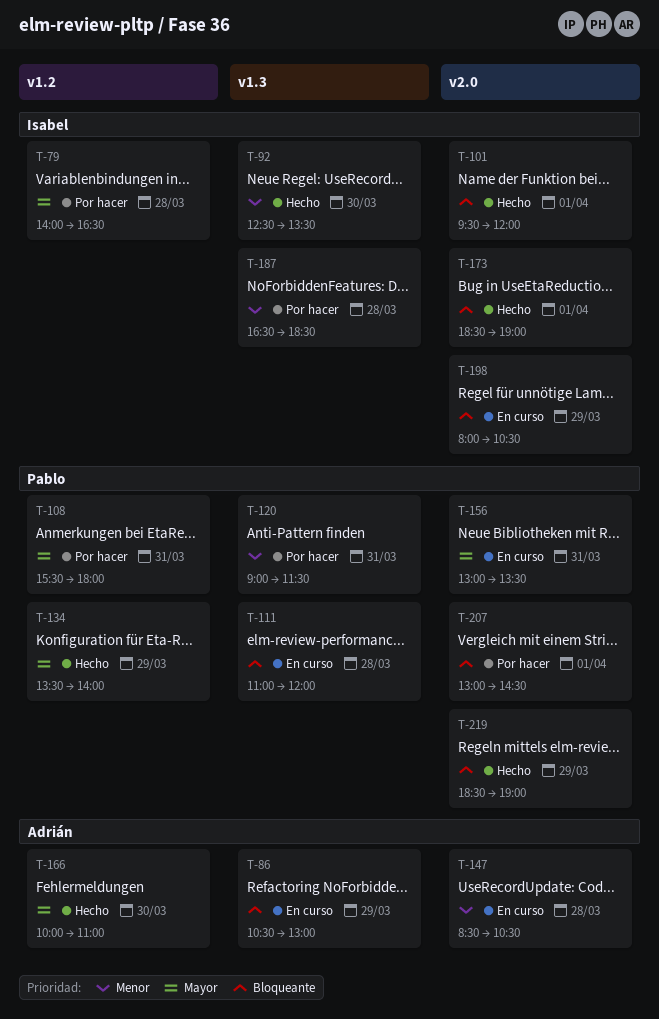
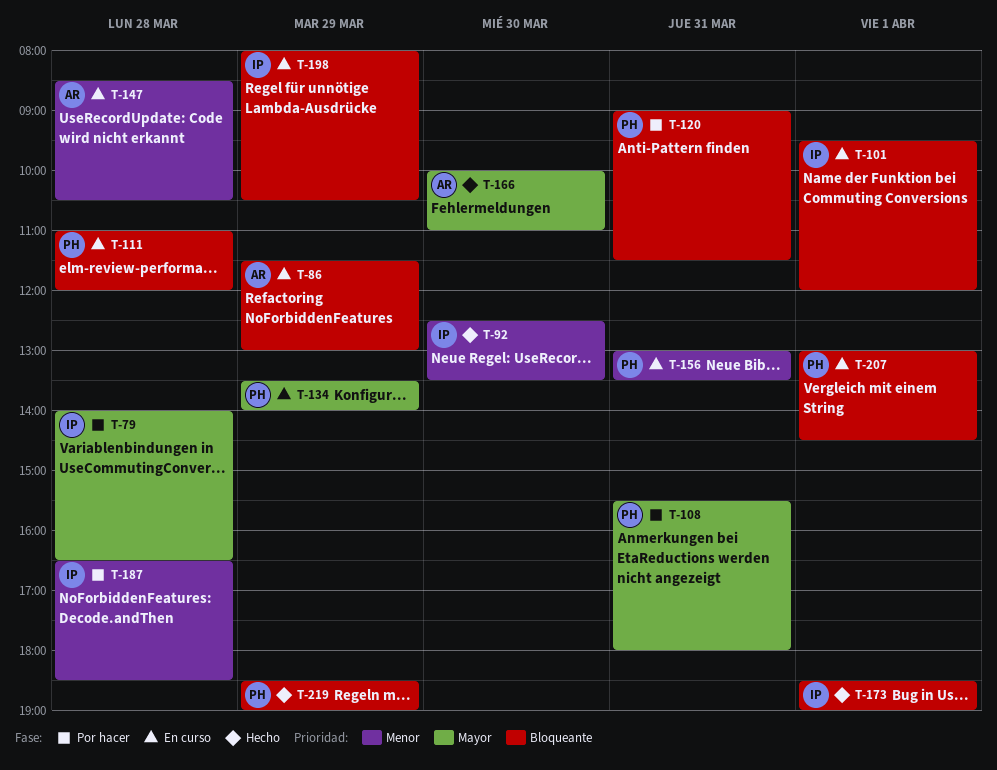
T-86, begins: 10:30 -> 11:30
T-101, status: Hecho -> En curso
T-120, priority: Menor -> Bloqueante
T-134, status: Hecho -> En curso
T-156, priority: Mayor -> Menor
T-207, status: Por hacer -> En curso

